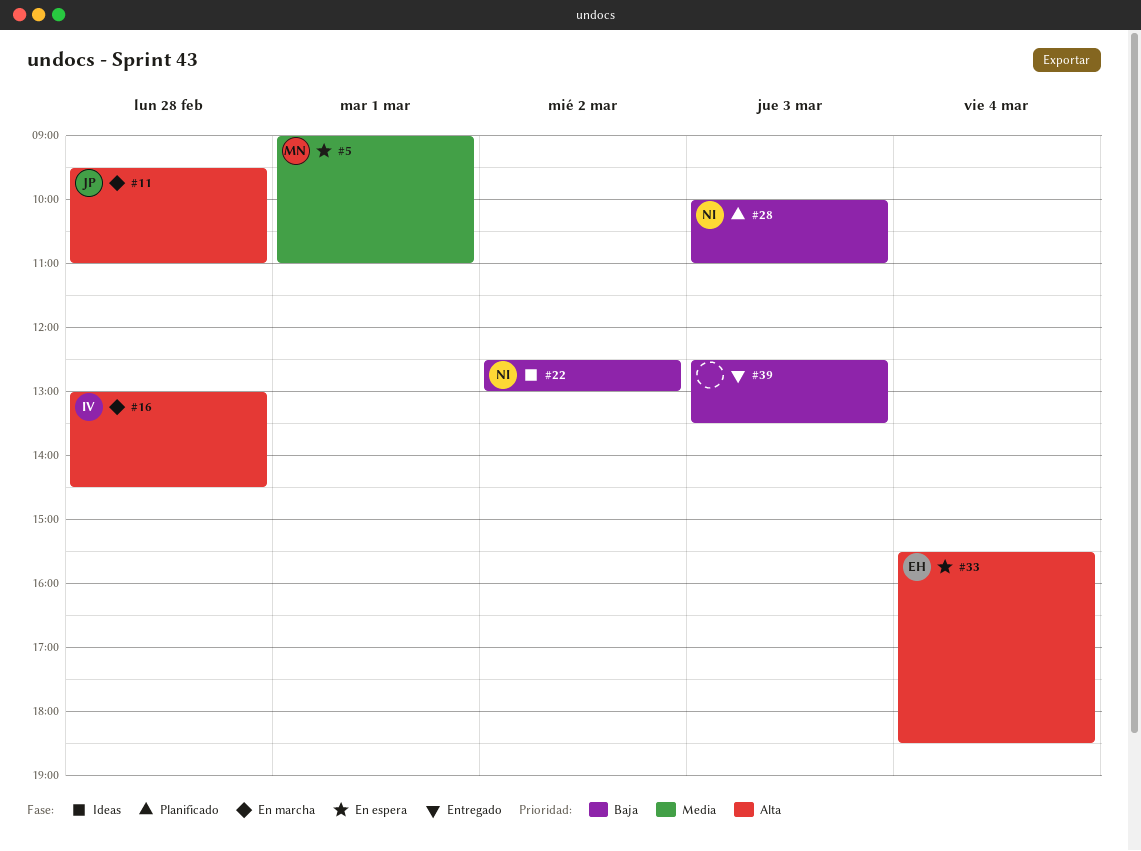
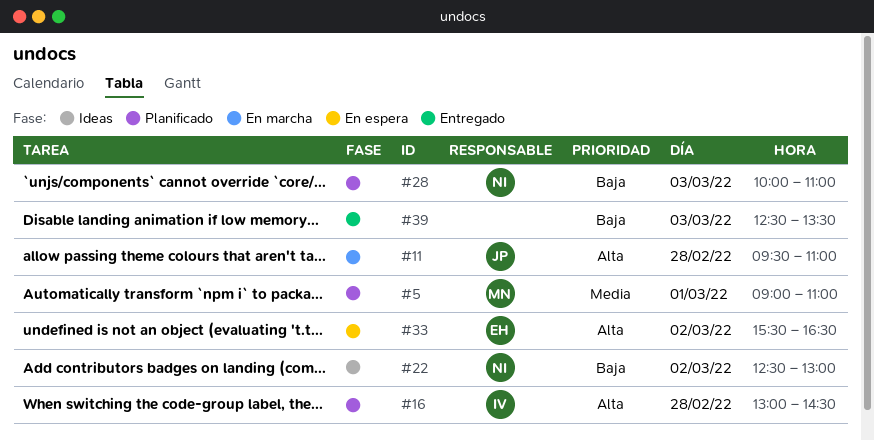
#5, status: En espera -> Planificado
#16, status: En marcha -> Planificado
#33, day: Mar 4 -> Mar 2
#33, ends: 18:30 -> 16:30

